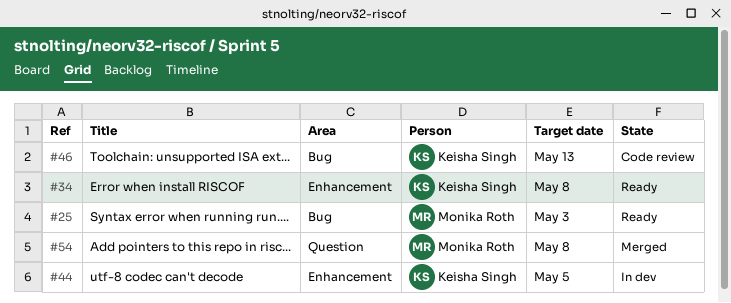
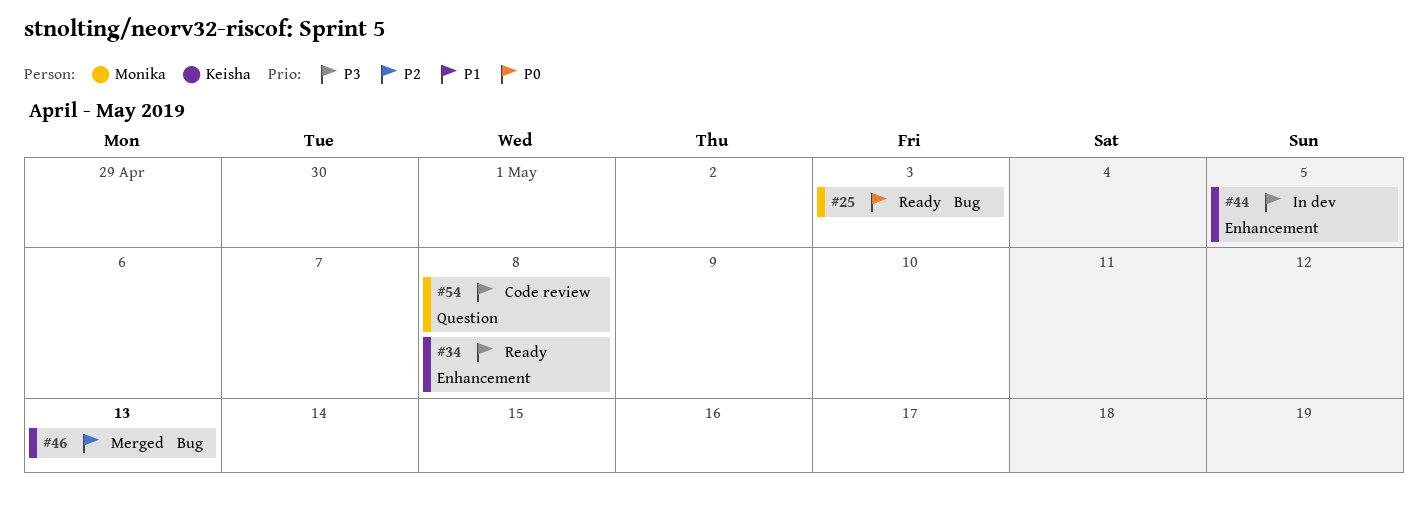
#46, status: Code review -> Merged
#54, status: Merged -> Code review

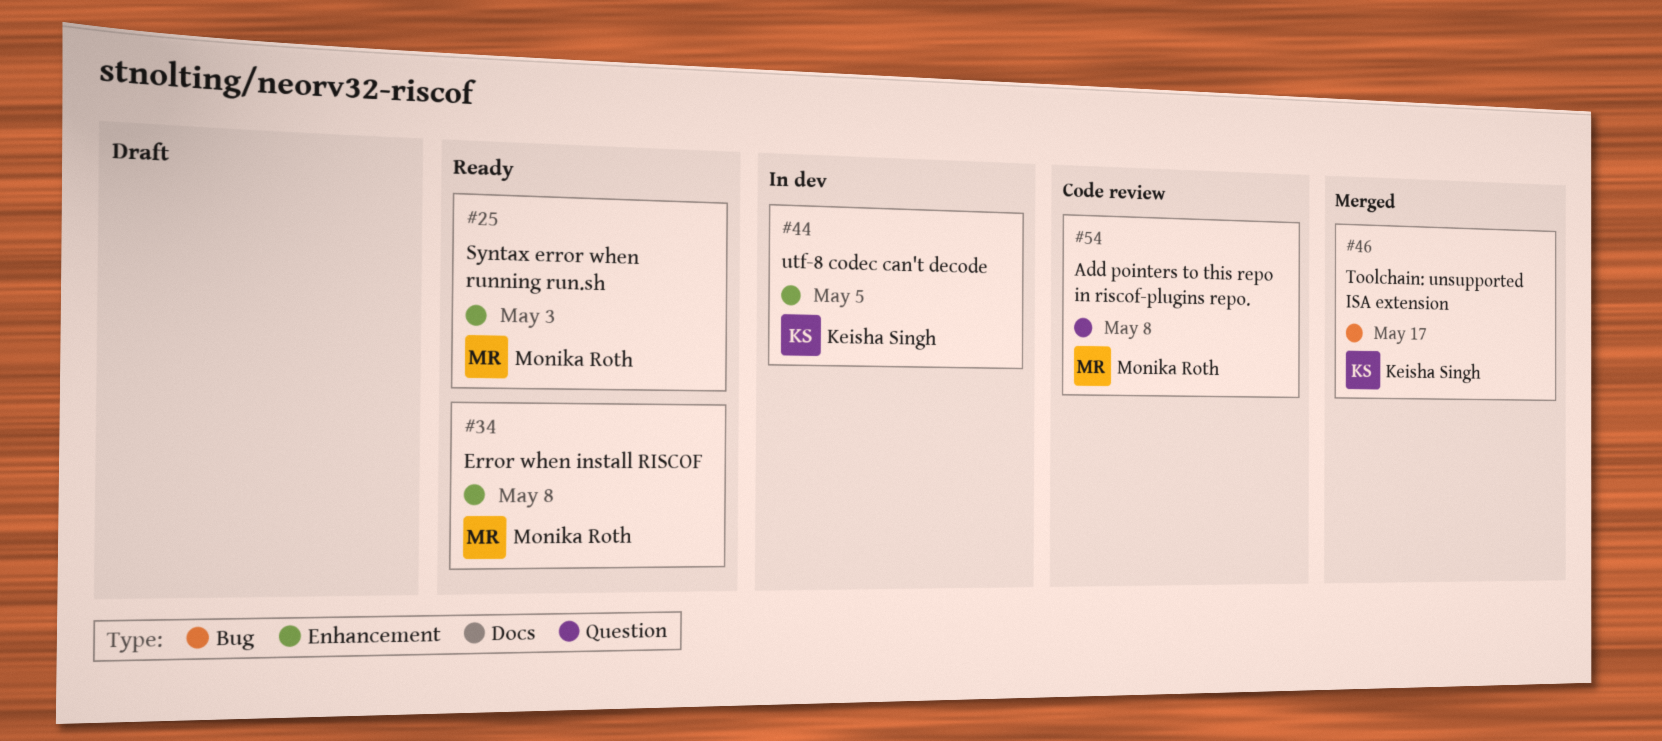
#25, label: Bug -> Enhancement
#34, owner: Keisha Singh -> Monika Roth
#46, due: May 13 -> May 17

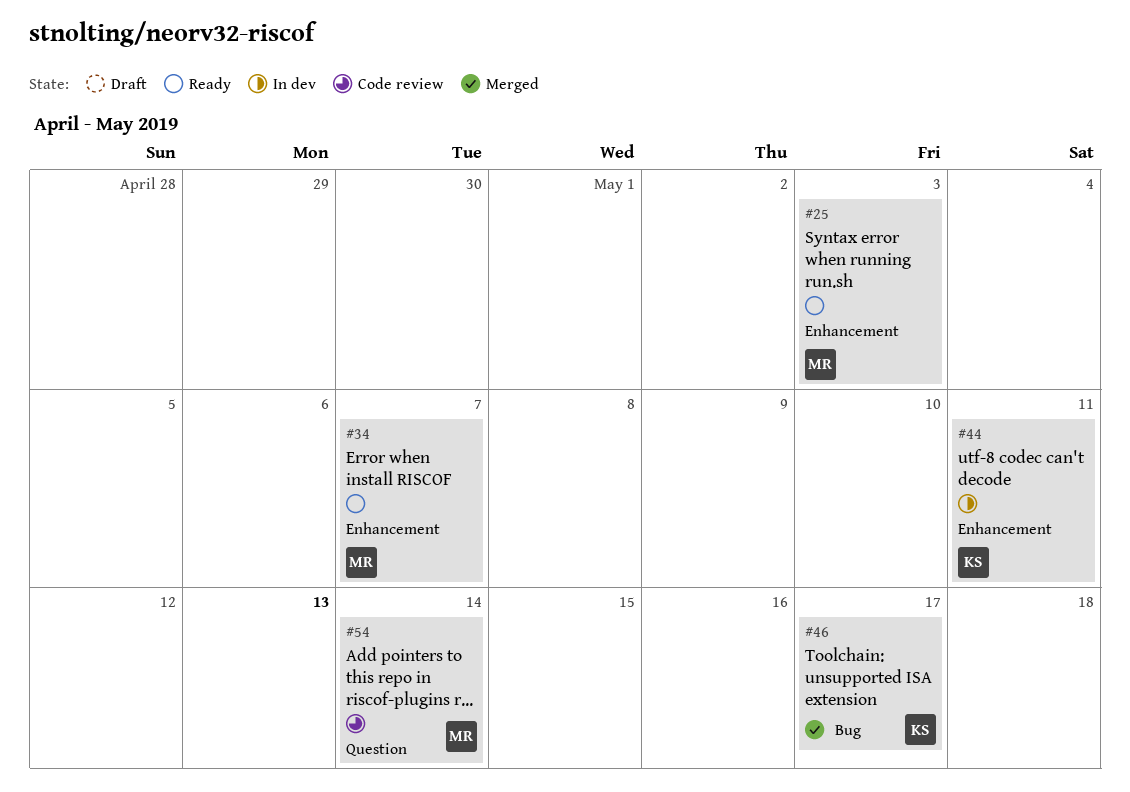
#34, due: May 8 -> May 7
#44, due: May 5 -> May 11
#54, due: May 8 -> May 14

